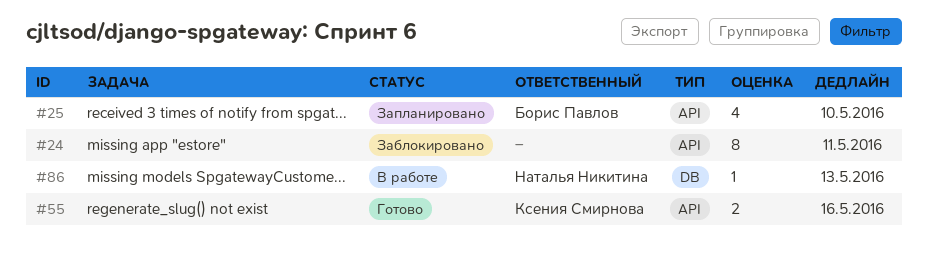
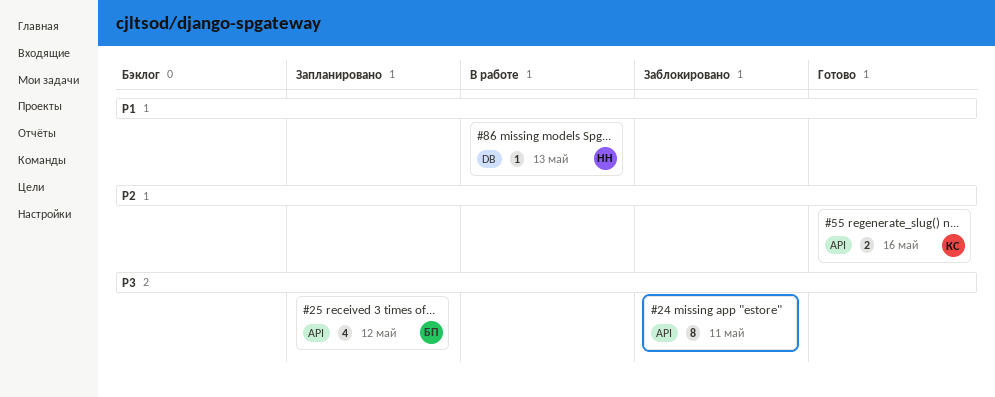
#25, due: May 10 -> May 12

